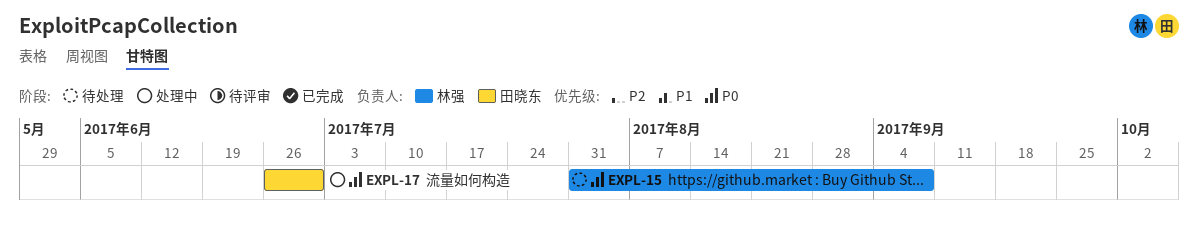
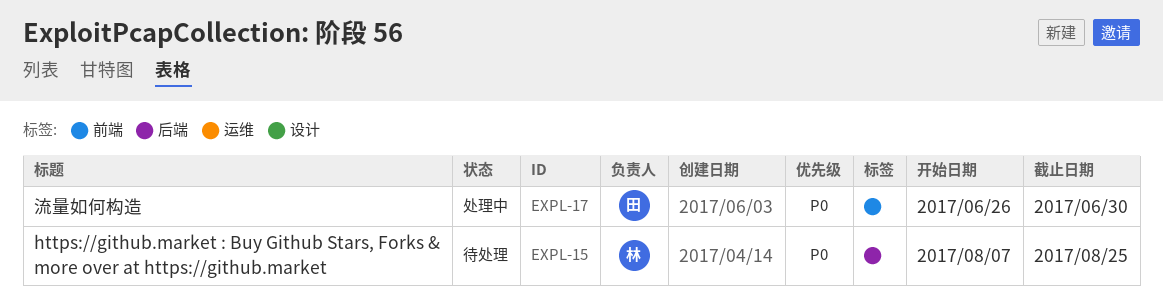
EXPL-15, start: Jul 31 -> Aug 7
EXPL-15, due: Sep 8 -> Aug 25

